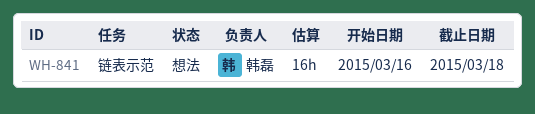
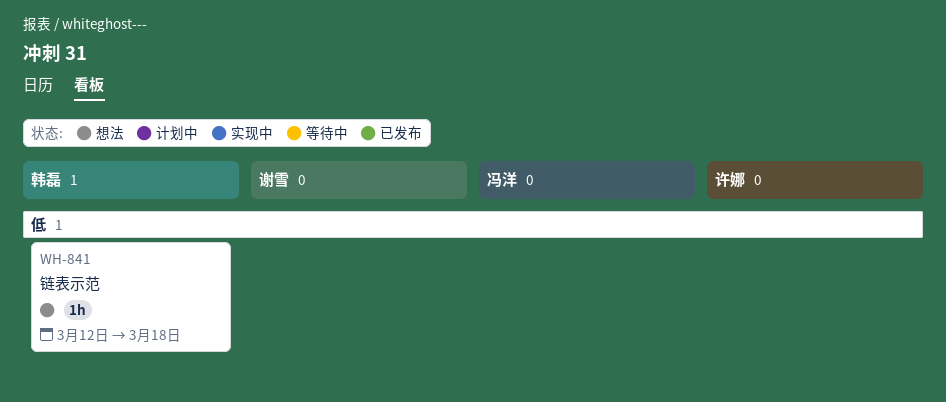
WH-841, estimate: 16h -> 1h
WH-841, start: Mar 16 -> Mar 12

